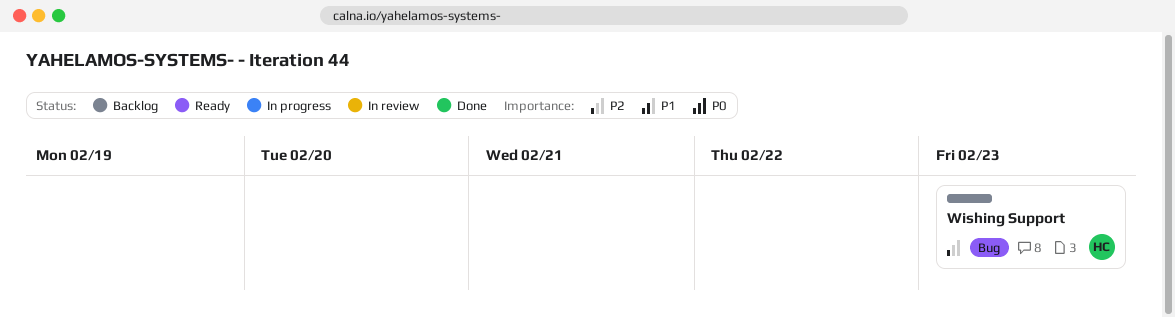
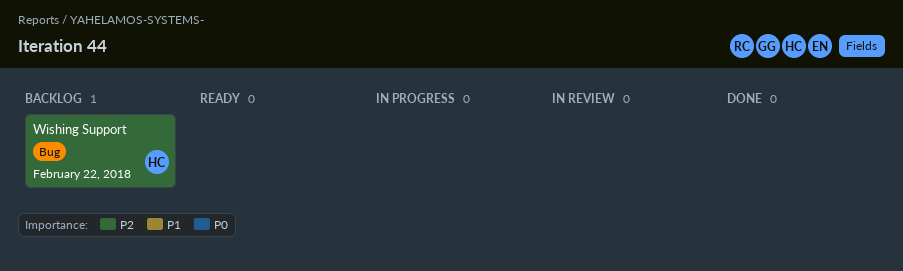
Wishing Support, due: Feb 23 -> Feb 22

